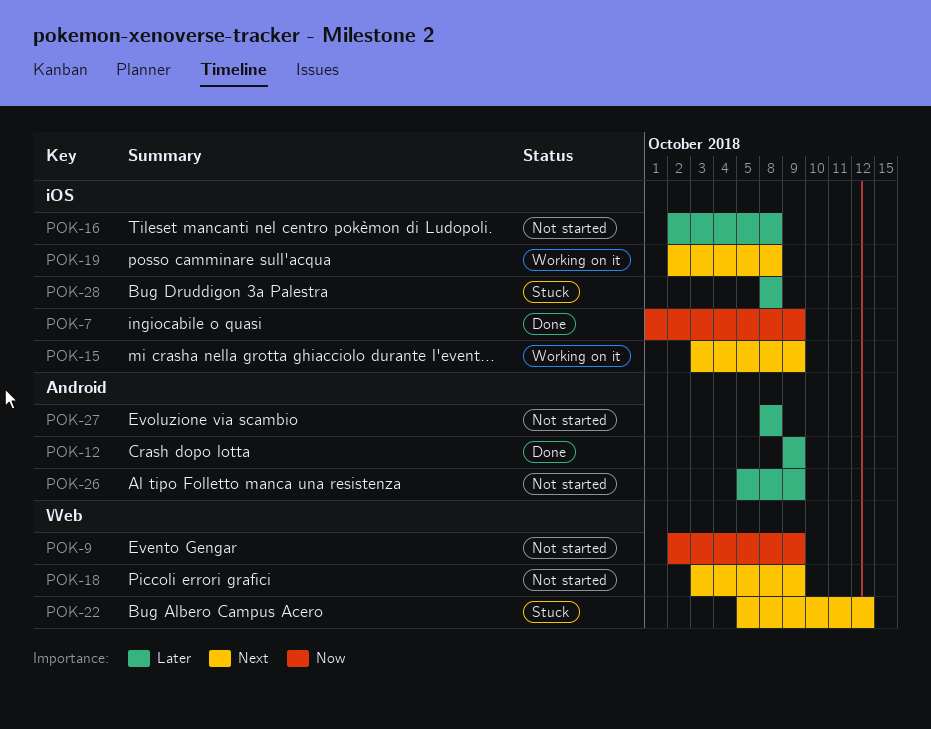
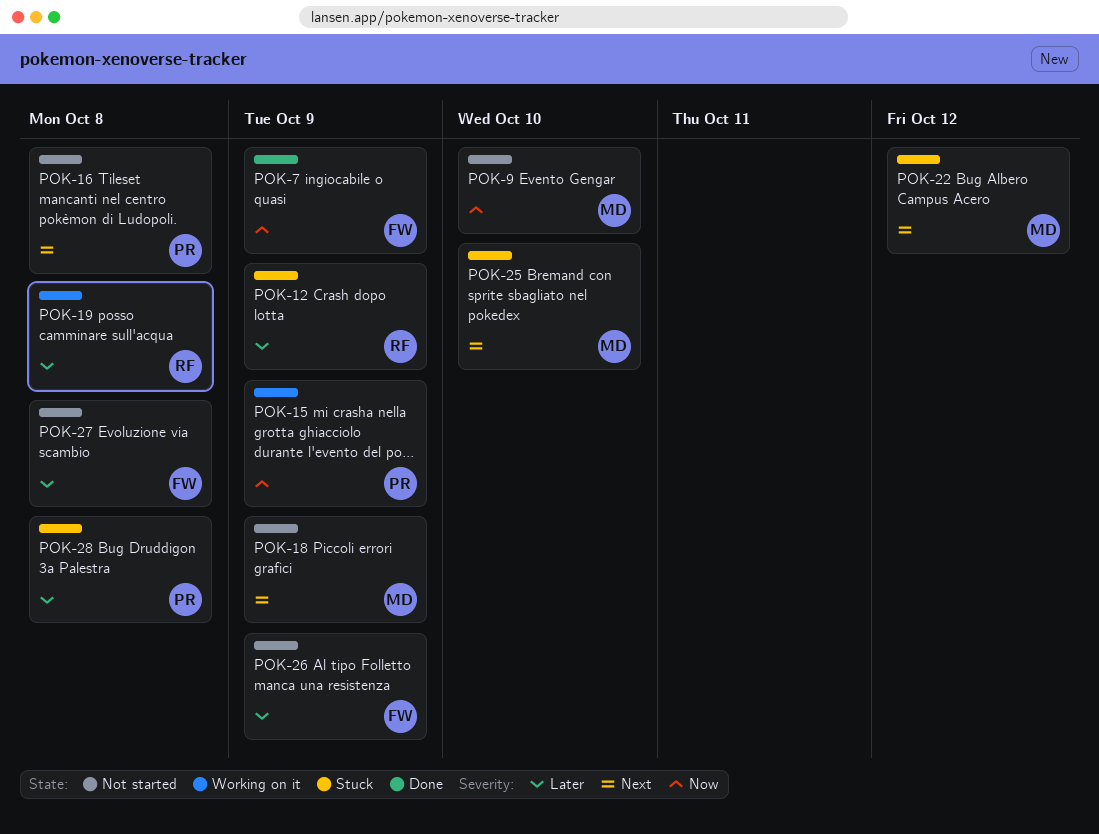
POK-9, due: Oct 9 -> Oct 10
POK-12, status: Done -> Stuck
POK-15, priority: Next -> Now
POK-16, priority: Later -> Next
POK-19, priority: Next -> Later
POK-25: none -> present

